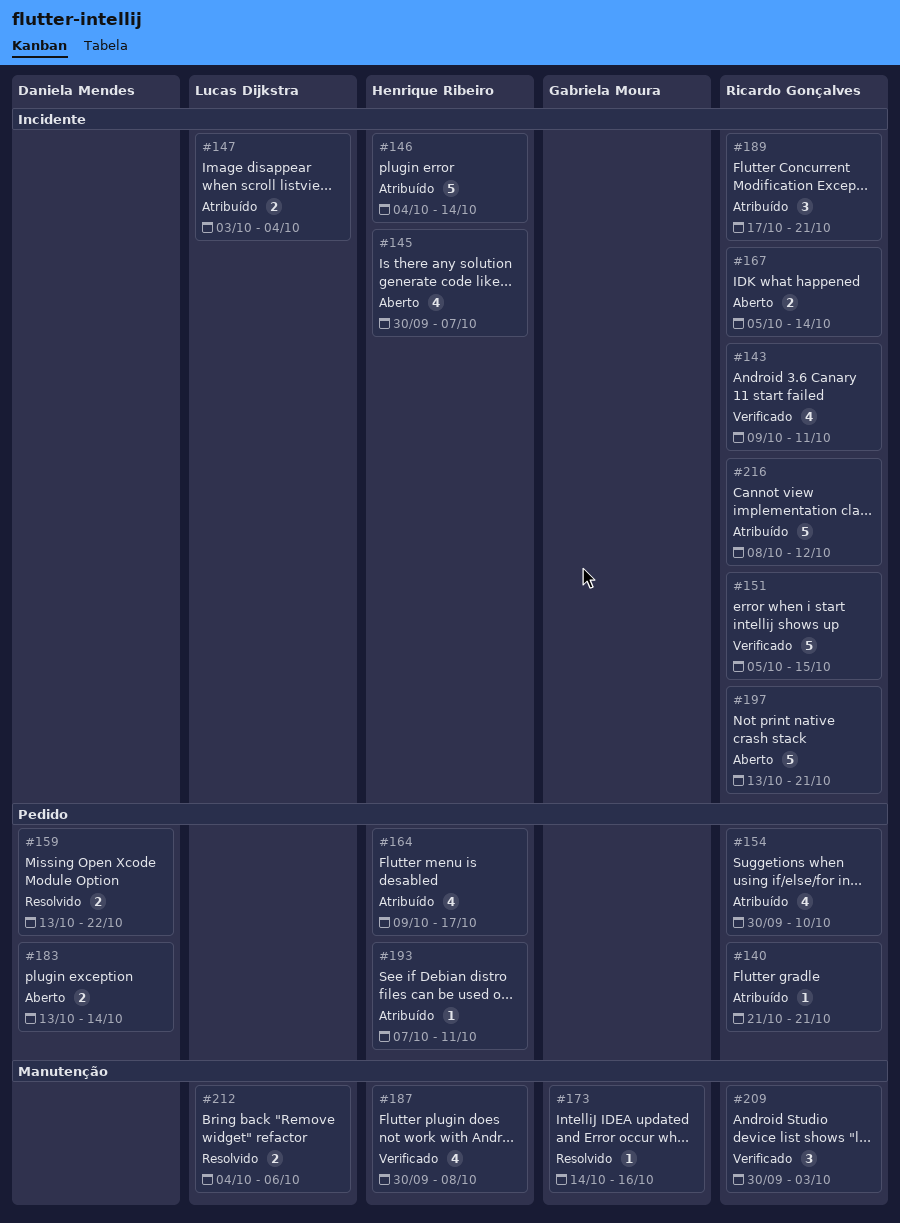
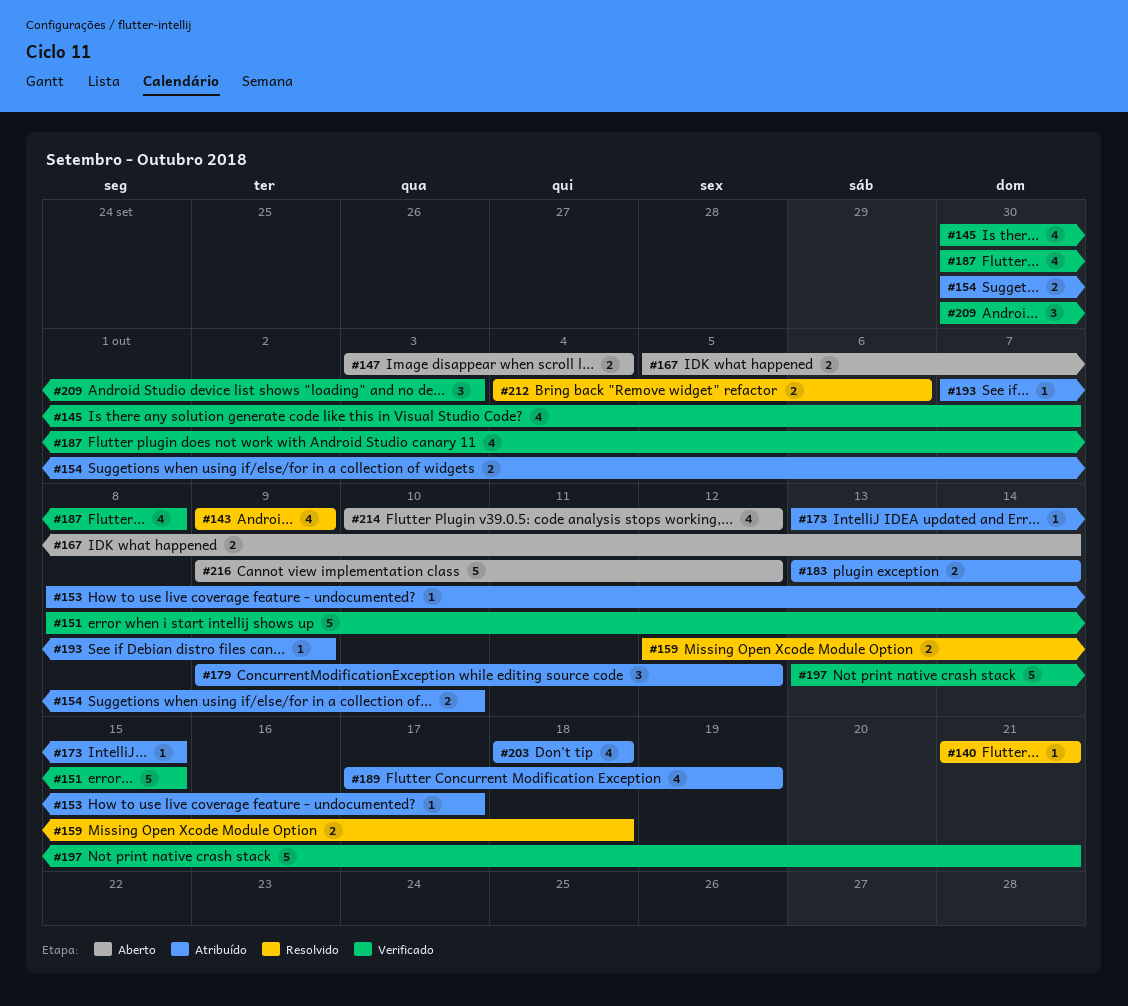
#140, status: Atribuído -> Resolvido
#143, status: Verificado -> Resolvido
#143, due: Oct 11 -> Oct 9
#145, status: Aberto -> Verificado
#146: present -> none
#147, status: Atribuído -> Aberto
#151, start: Oct 5 -> Oct 8
#153: none -> present
#154, estimate: 4 -> 2
#159, start: Oct 13 -> Oct 12
#159, due: Oct 22 -> Oct 18
#164: present -> none
#173, status: Resolvido -> Atribuído
#173, start: Oct 14 -> Oct 13
#173, due: Oct 16 -> Oct 15
#179: none -> present
#183, status: Aberto -> Atribuído
#189, estimate: 3 -> 4
#189, due: Oct 21 -> Oct 19
#193, due: Oct 11 -> Oct 9
#197, status: Aberto -> Verificado
#203: none -> present
#214: none -> present
#216, status: Atribuído -> Aberto
#216, start: Oct 8 -> Oct 9

